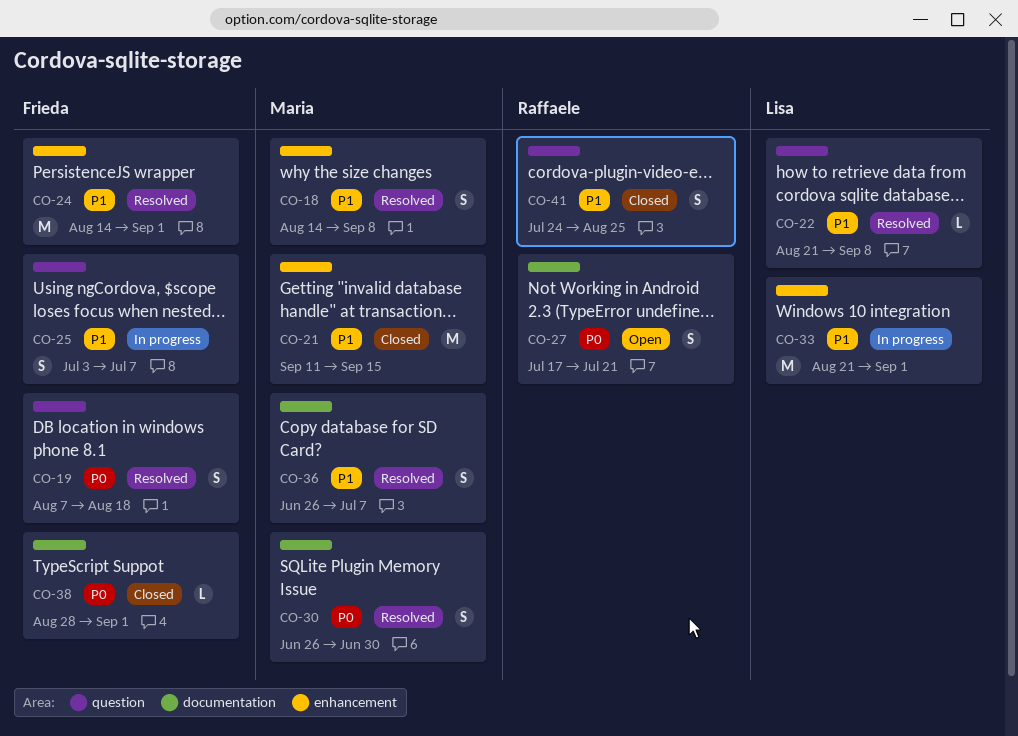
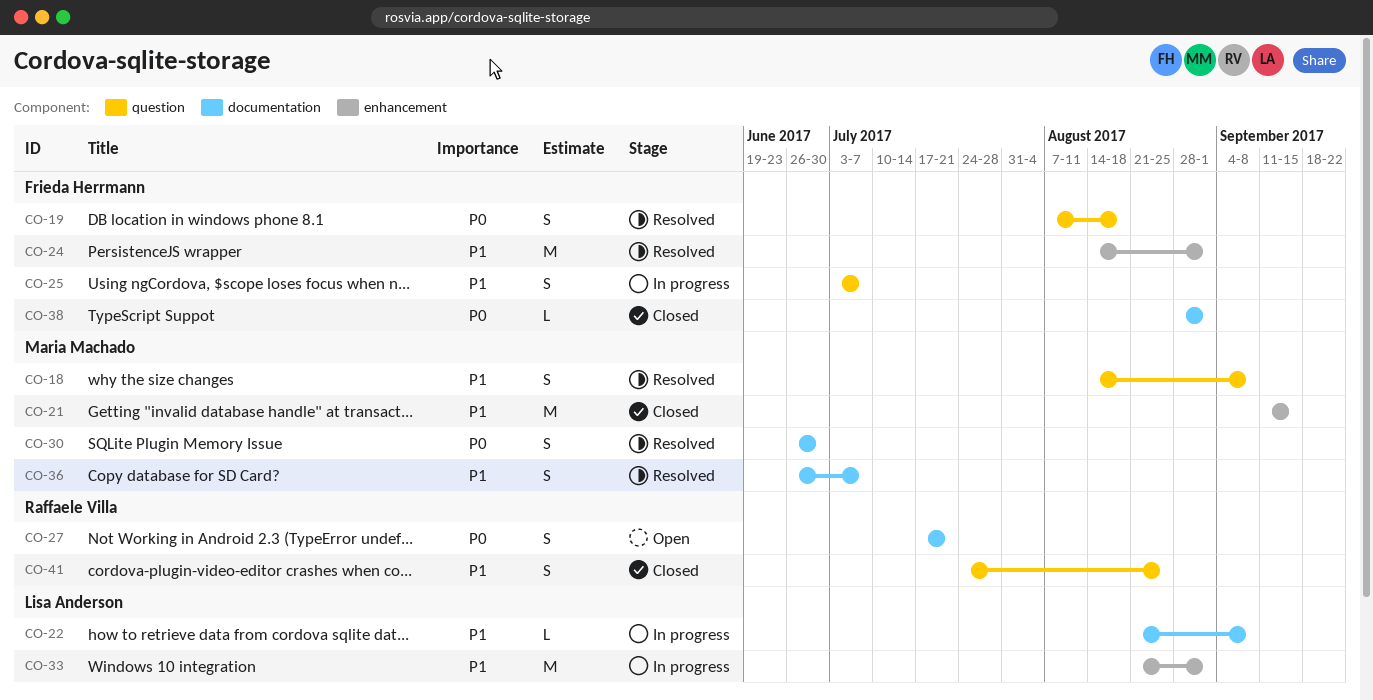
CO-18, label: enhancement -> question
CO-22, status: Resolved -> In progress
CO-22, label: question -> documentation

